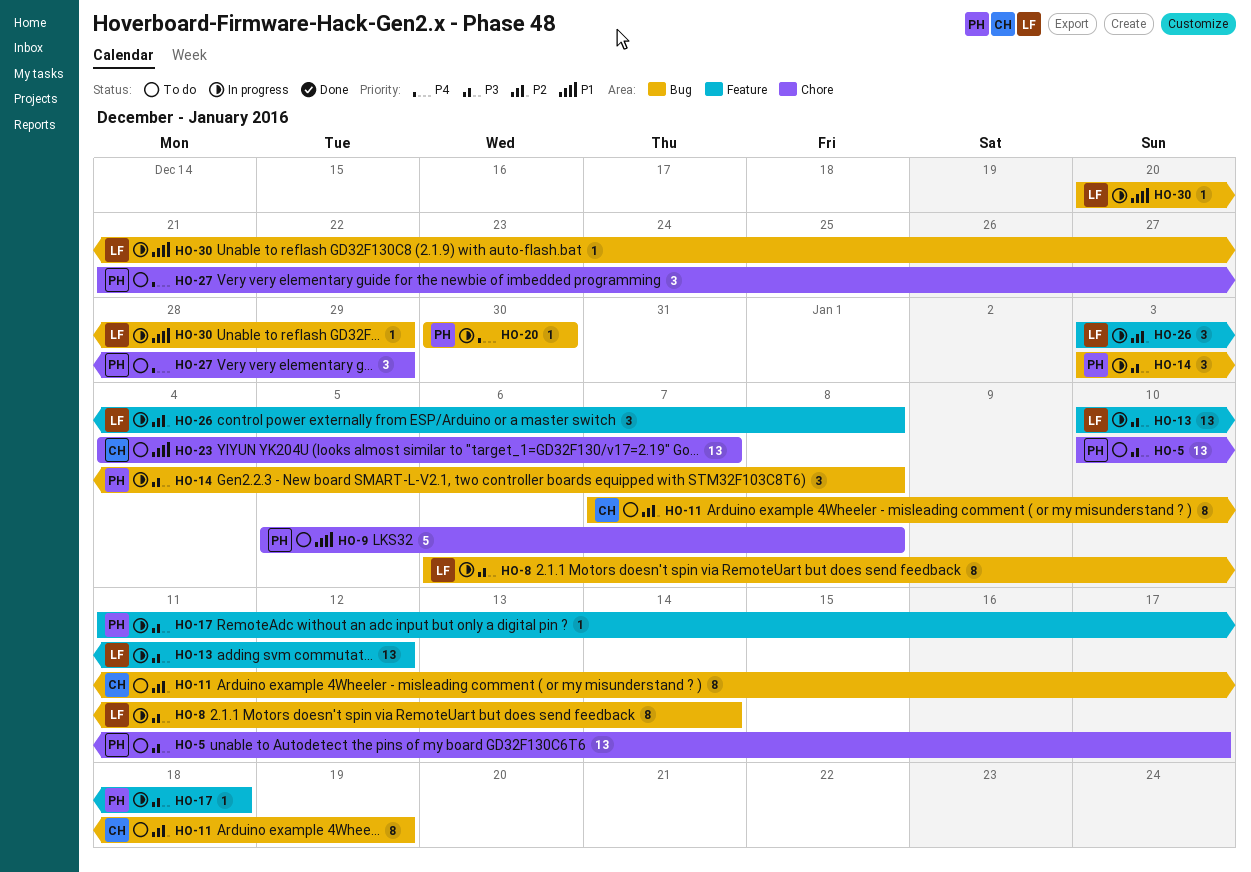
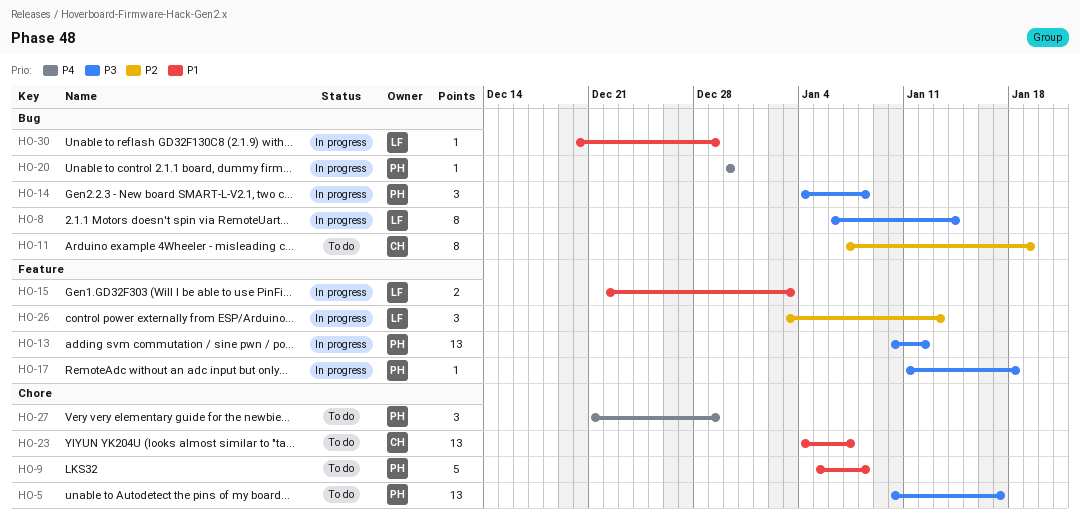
HO-13, owner: LF -> PH
HO-14, start: Jan 3 -> Jan 4
HO-15: none -> present
HO-26, due: Jan 8 -> Jan 13

